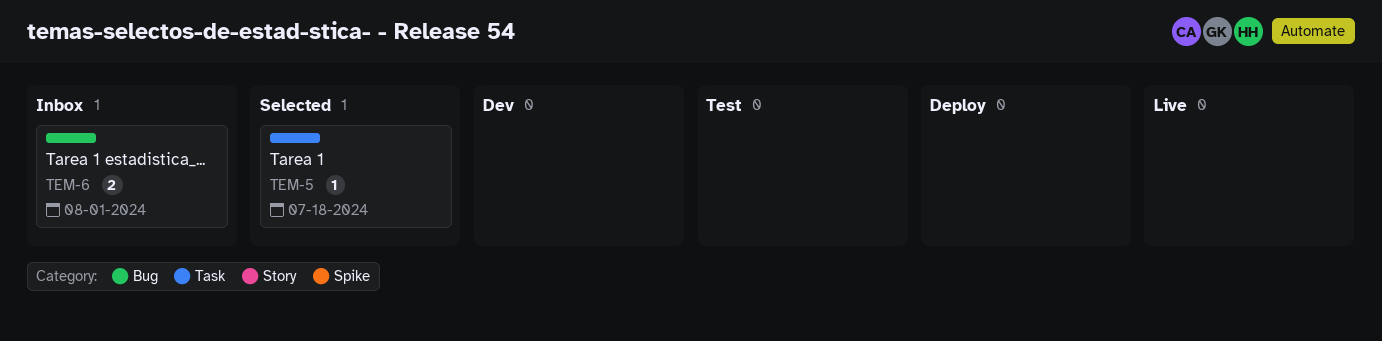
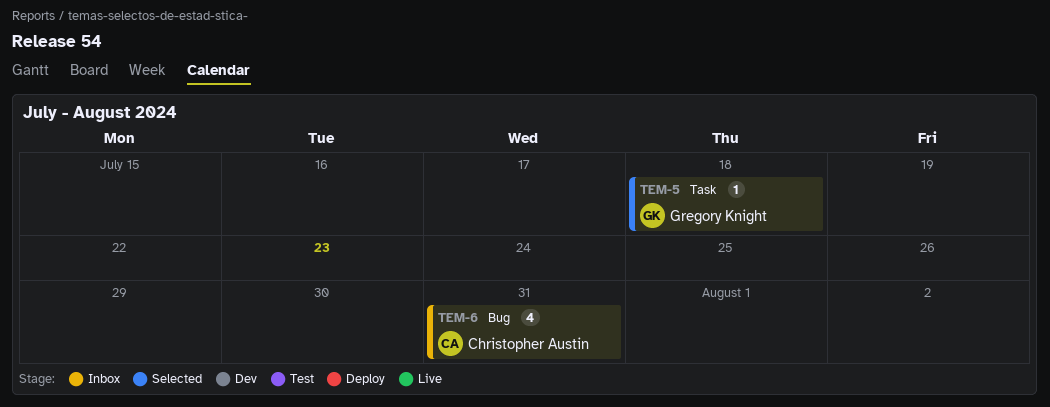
TEM-6, estimate: 2 -> 4
TEM-6, due: Aug 1 -> Jul 31

